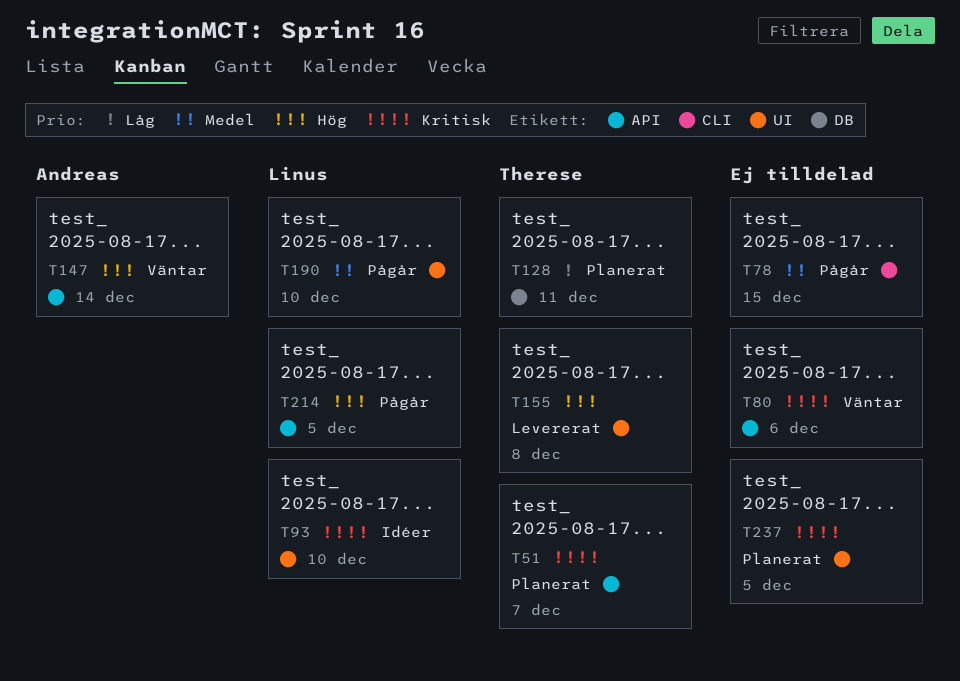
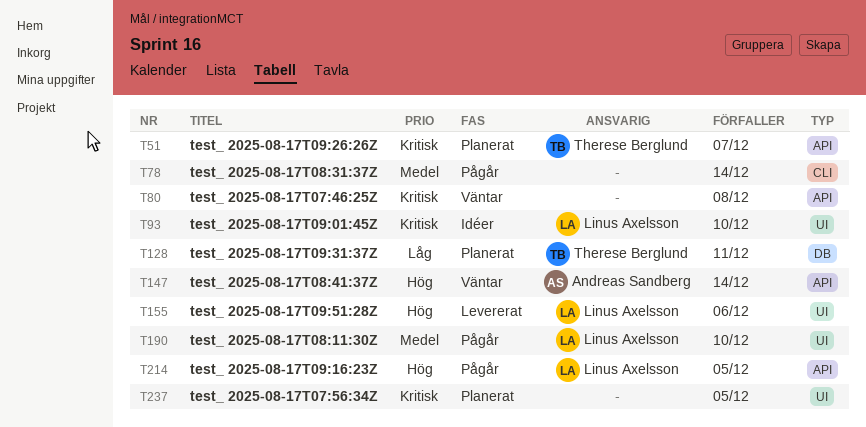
T78, due: Dec 15 -> Dec 14
T80, due: Dec 6 -> Dec 8
T155, owner: Therese Berglund -> Linus Axelsson
T155, due: Dec 8 -> Dec 6

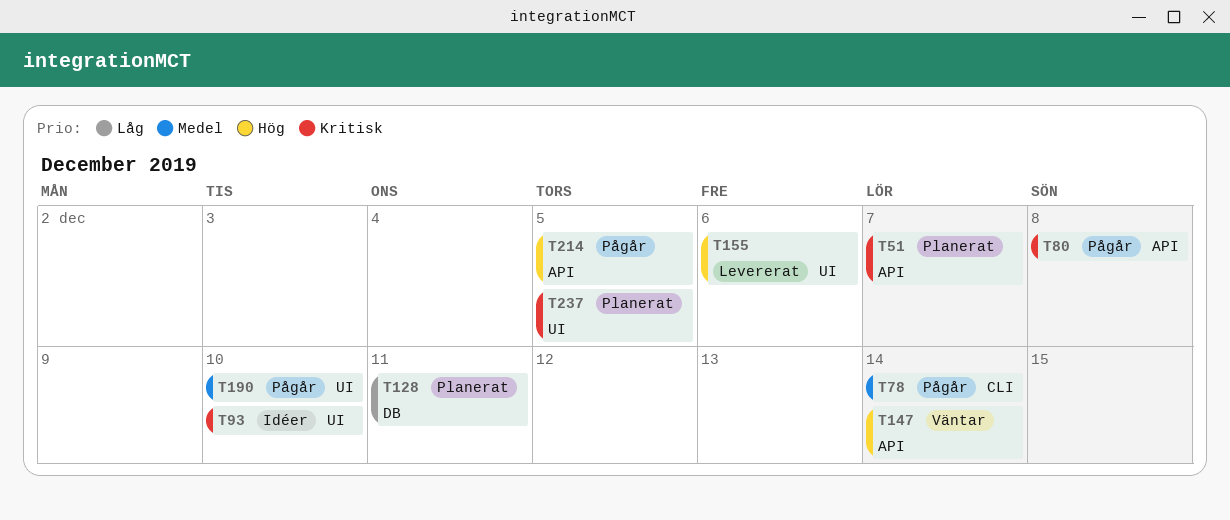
T80, status: Väntar -> Pågår

